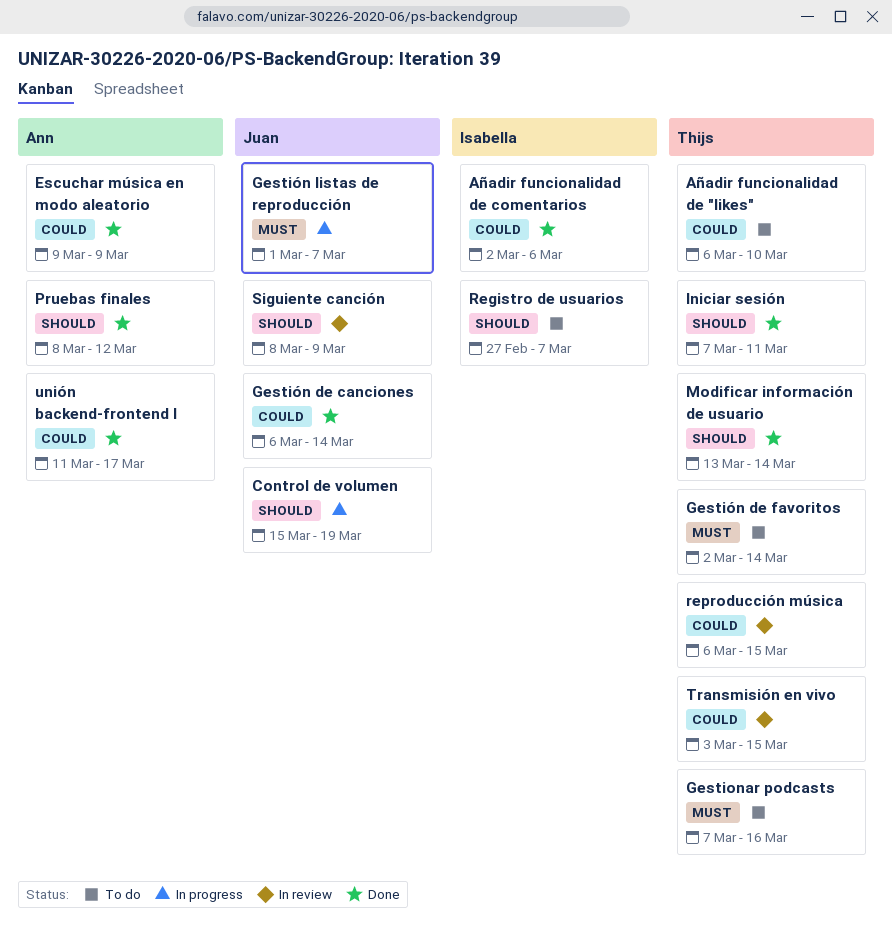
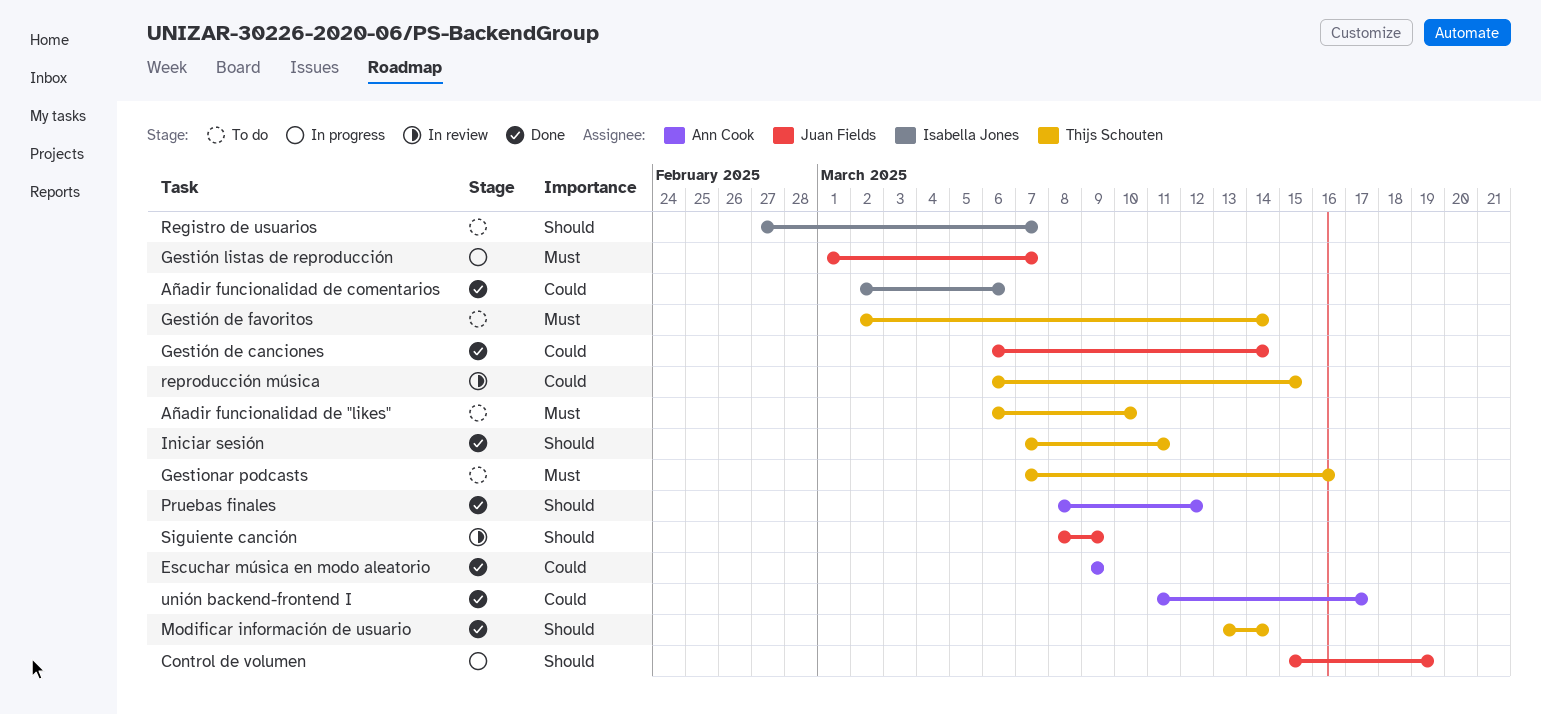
Añadir funcionalidad de "likes", priority: Could -> Must
Transmisión en vivo: present -> none

